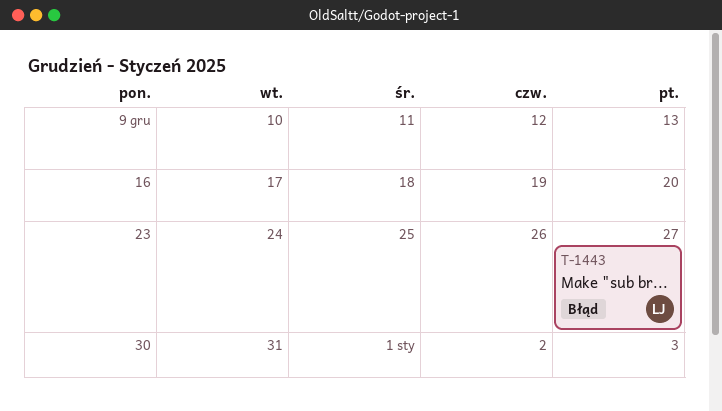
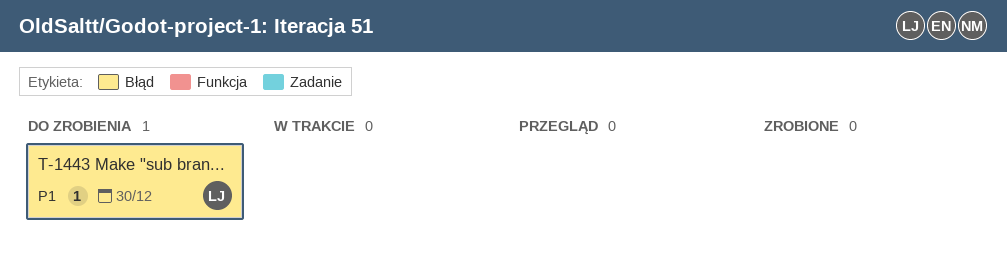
T-1443, due: Dec 27 -> Dec 30

